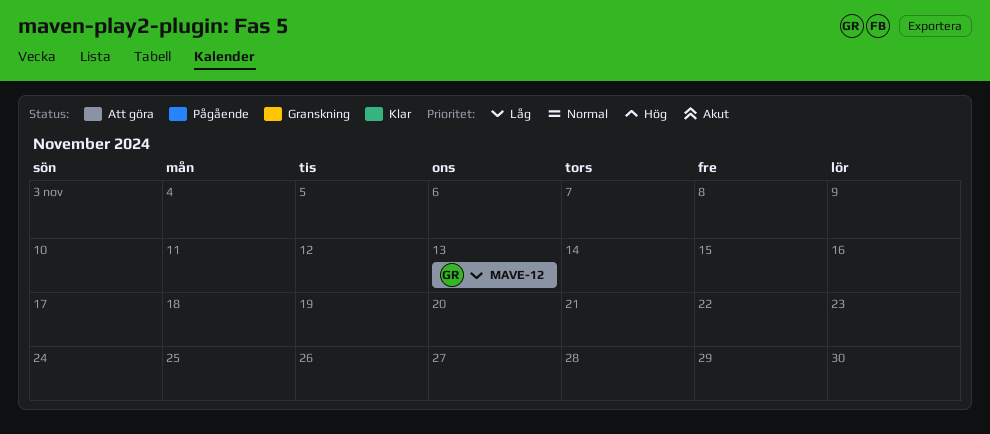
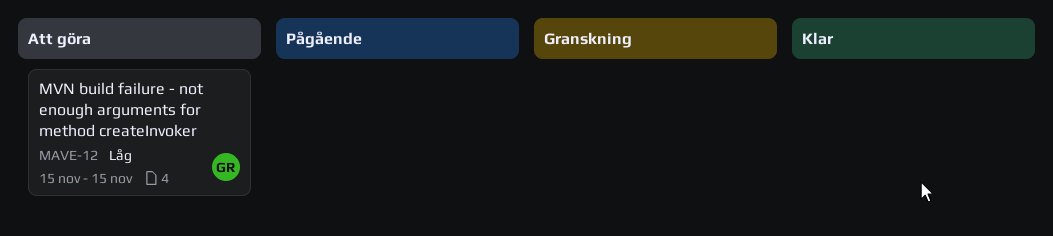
MAVE-12, start: Nov 13 -> Nov 15
MAVE-12, due: Nov 13 -> Nov 15

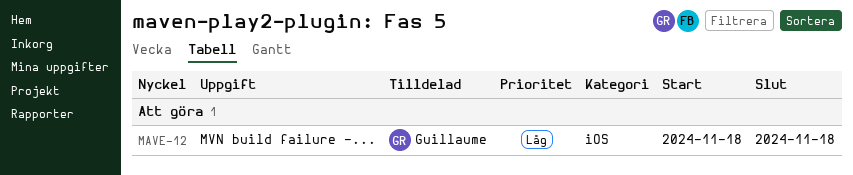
MAVE-12, start: Nov 15 -> Nov 18
MAVE-12, due: Nov 15 -> Nov 18

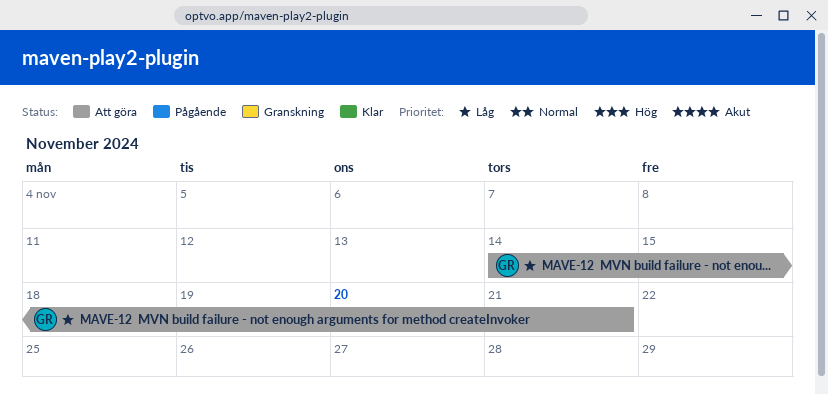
MAVE-12, start: Nov 18 -> Nov 14
MAVE-12, due: Nov 18 -> Nov 21

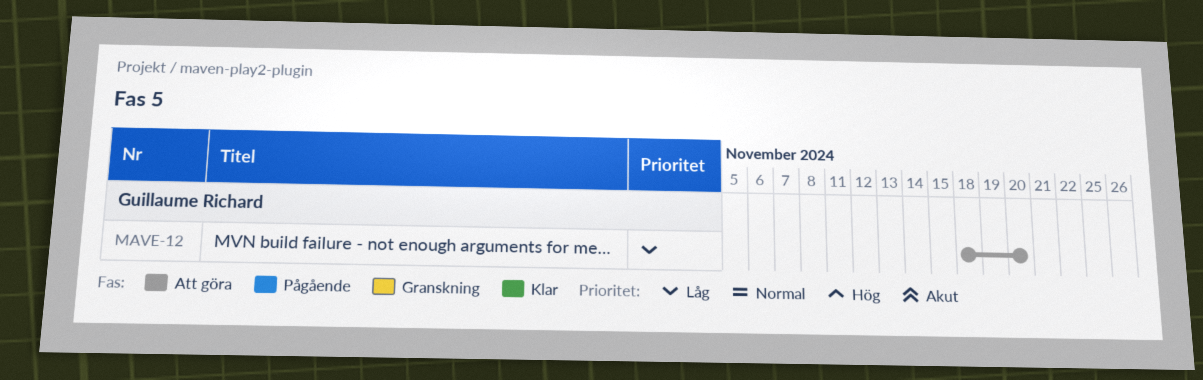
MAVE-12, start: Nov 14 -> Nov 18
MAVE-12, due: Nov 21 -> Nov 20

